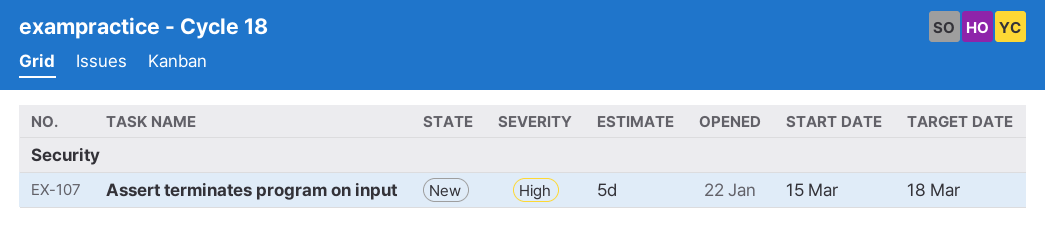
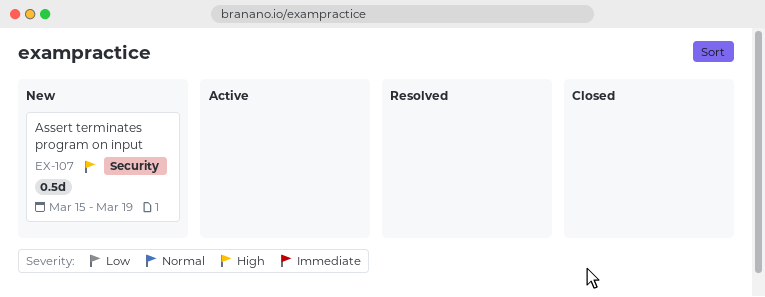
EX-107, estimate: 5d -> 0.5d
EX-107, due: Mar 18 -> Mar 19

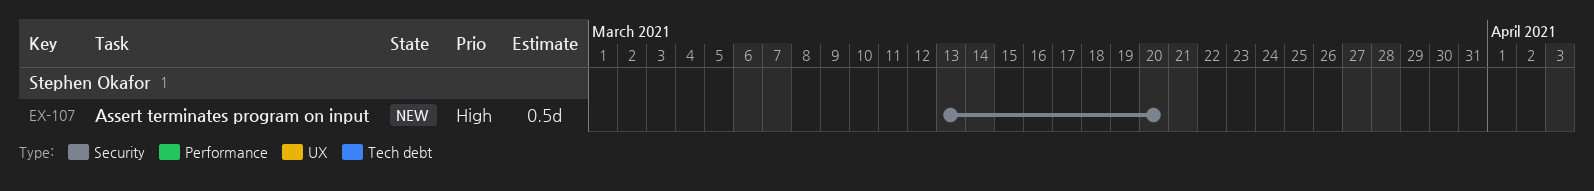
EX-107, start: Mar 15 -> Mar 13
EX-107, due: Mar 19 -> Mar 20

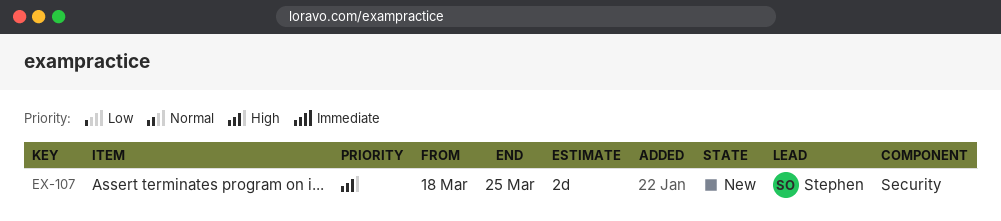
EX-107, estimate: 0.5d -> 2d
EX-107, start: Mar 13 -> Mar 18
EX-107, due: Mar 20 -> Mar 25

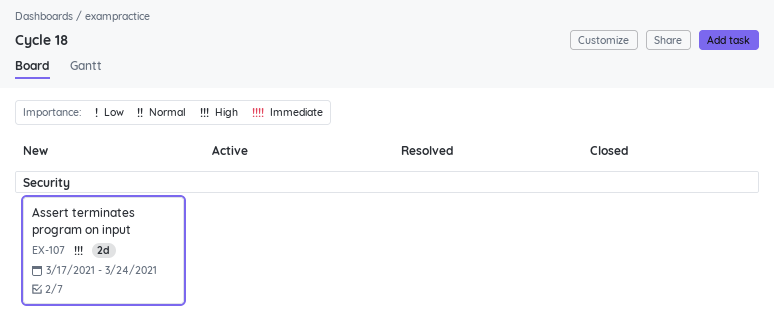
EX-107, start: Mar 18 -> Mar 17
EX-107, due: Mar 25 -> Mar 24

